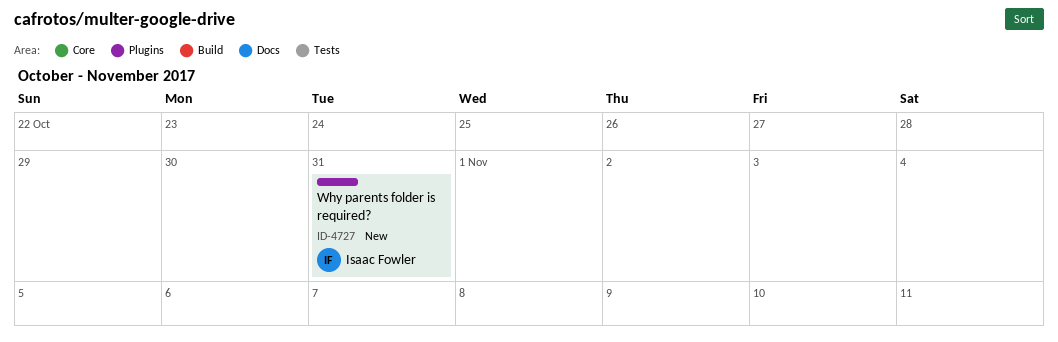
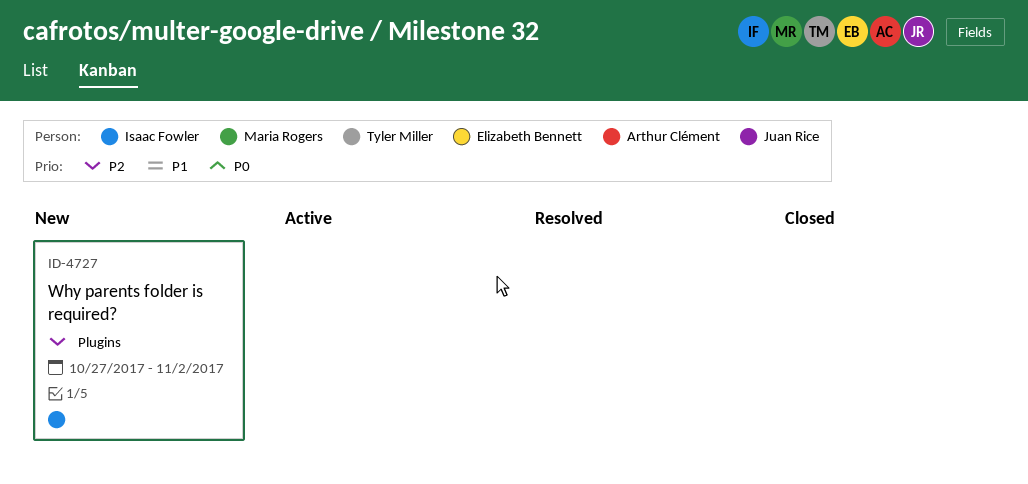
ID-4727, due: Oct 31 -> Nov 2

